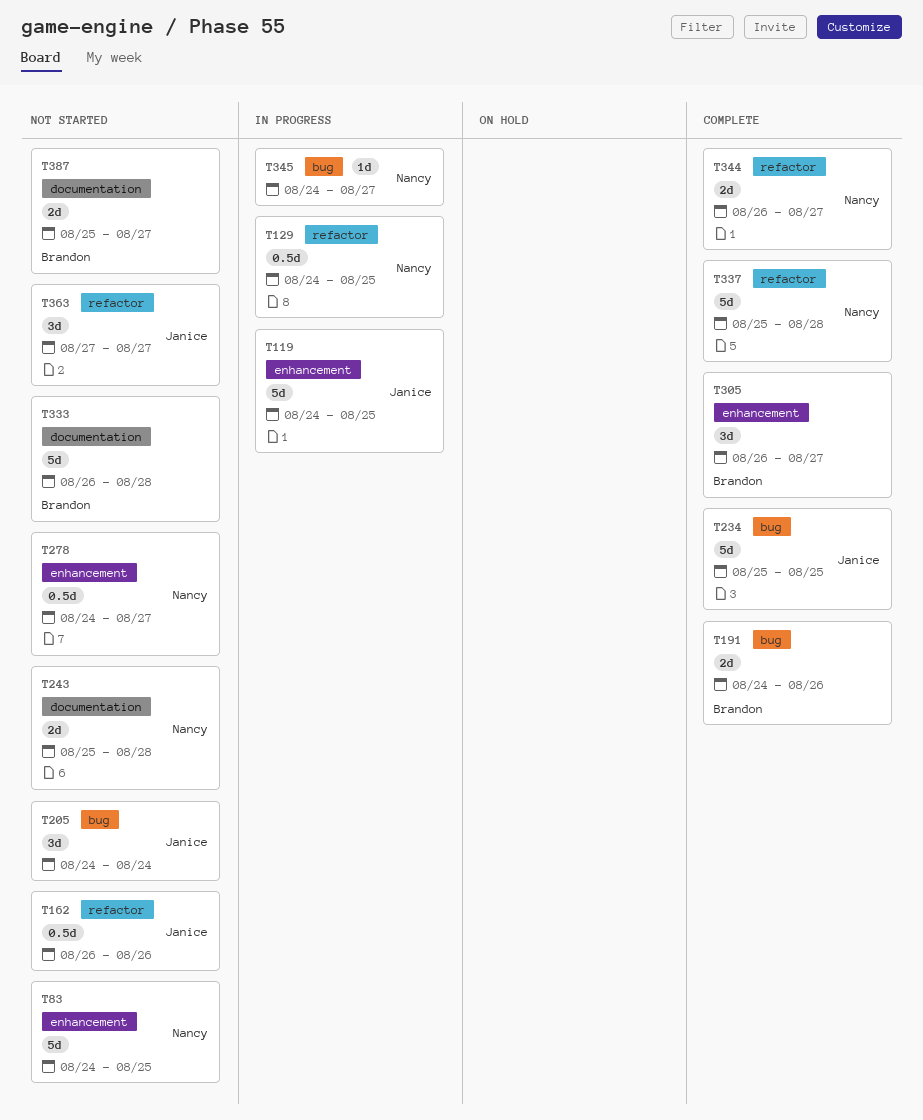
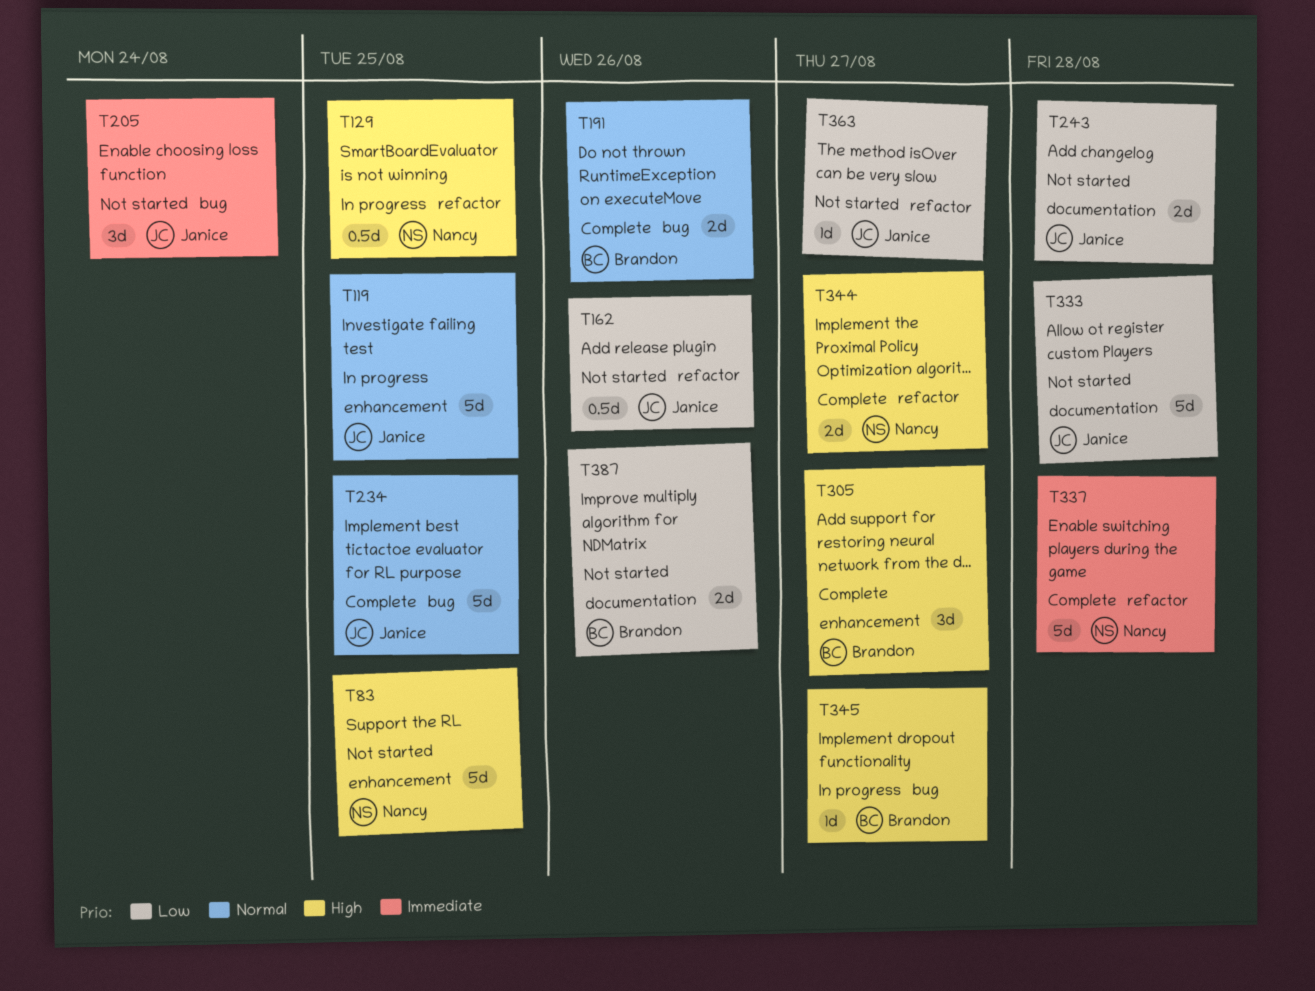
T243, owner: Nancy -> Janice
T278: present -> none
T333, owner: Brandon -> Janice
T345, owner: Nancy -> Brandon
T363, estimate: 3d -> 1d
T387, due: Aug 27 -> Aug 26

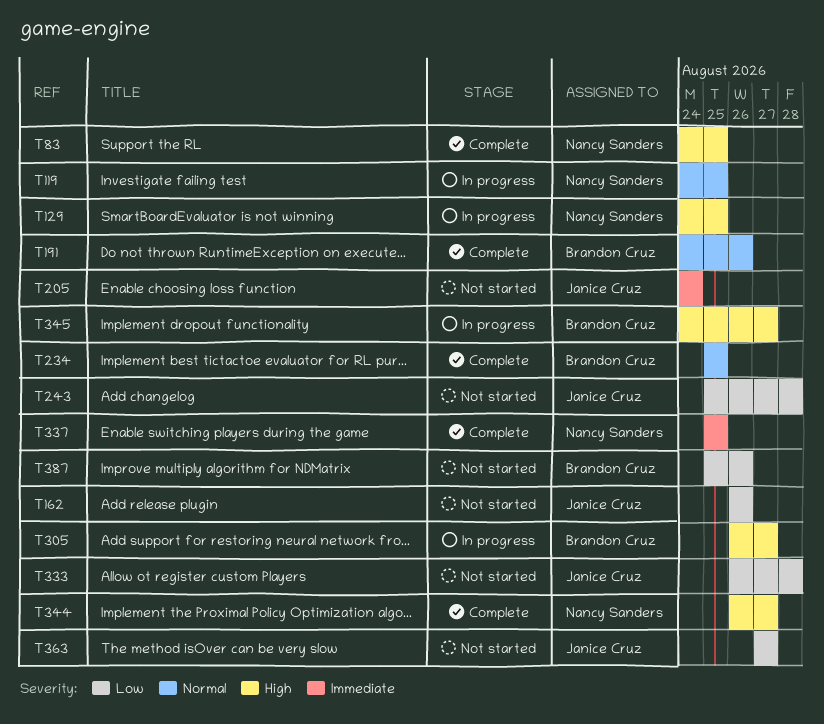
T83, status: Not started -> Complete
T119, owner: Janice Cruz -> Nancy Sanders
T234, owner: Janice Cruz -> Brandon Cruz
T305, status: Complete -> In progress
T337, due: Aug 28 -> Aug 25

